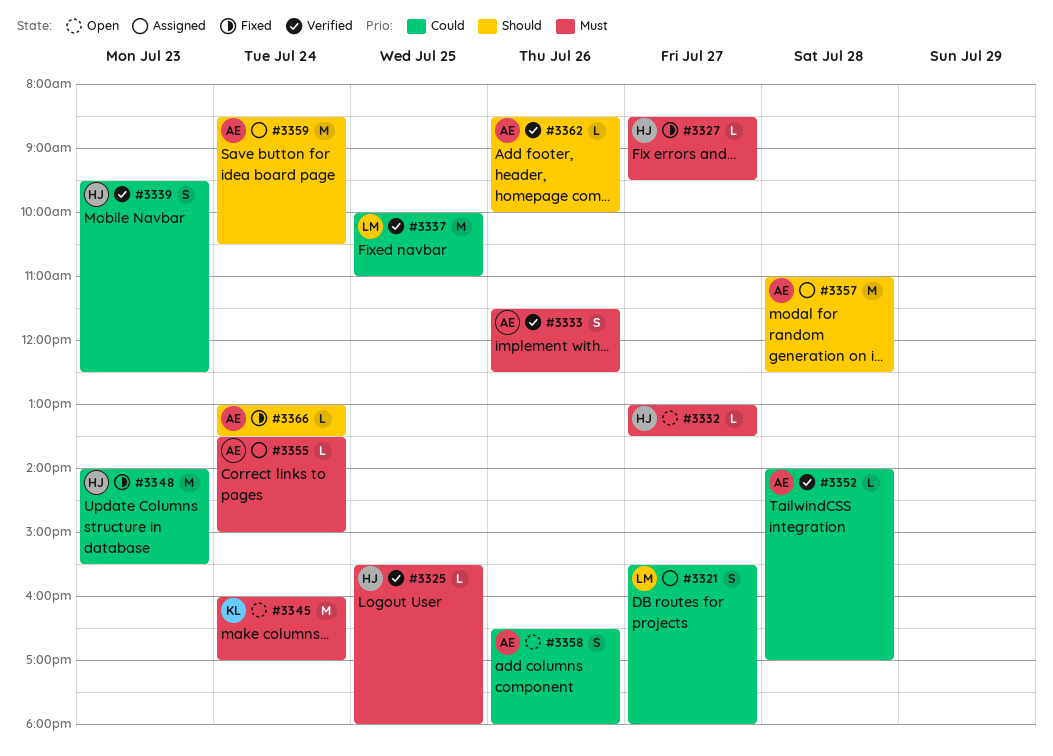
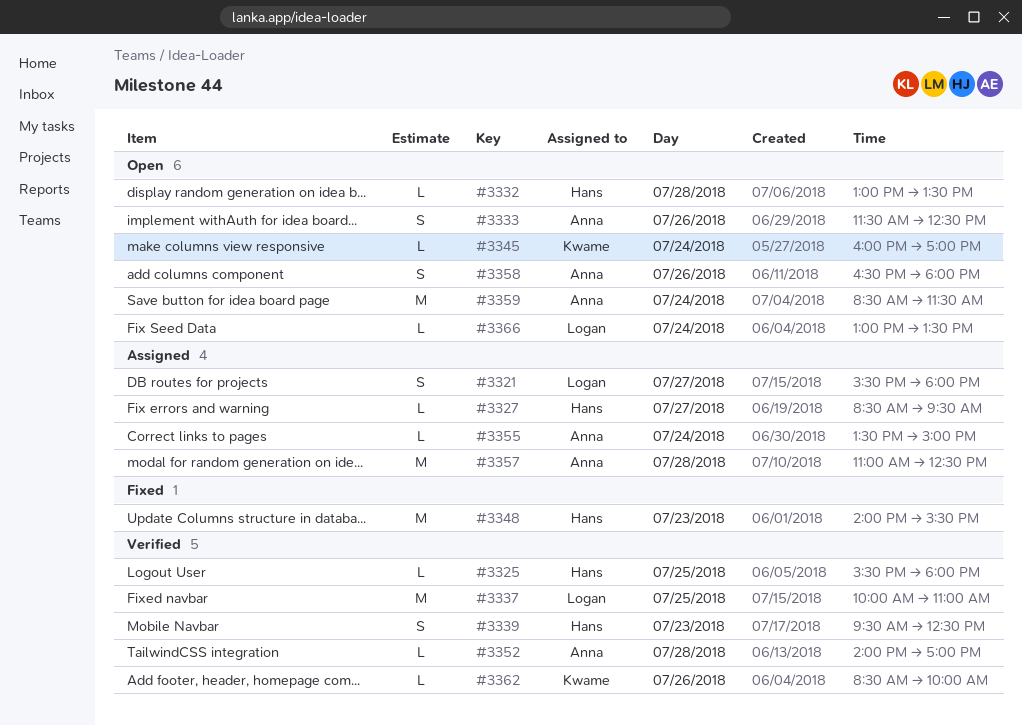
#3327, status: Fixed -> Assigned
#3332, day: Jul 27 -> Jul 28
#3333, status: Verified -> Open
#3345, estimate: M -> L
#3359, status: Assigned -> Open
#3359, ends: 10:30 -> 11:30
#3362, owner: Anna -> Kwame
#3366, status: Fixed -> Open
#3366, owner: Anna -> Logan

